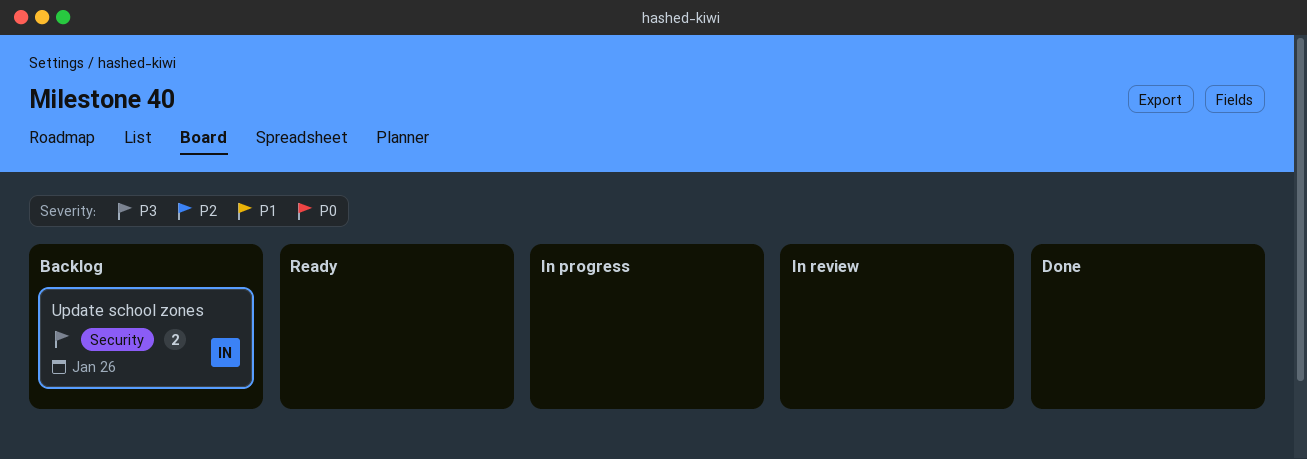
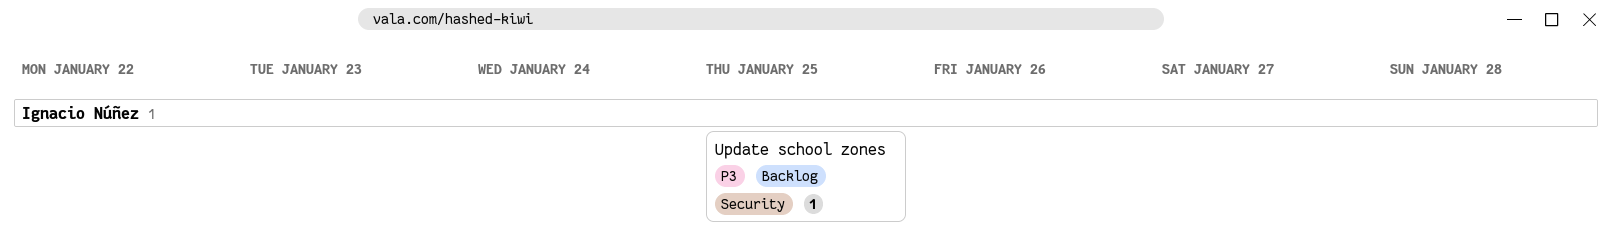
Update school zones, estimate: 2 -> 1
Update school zones, due: Jan 26 -> Jan 25

